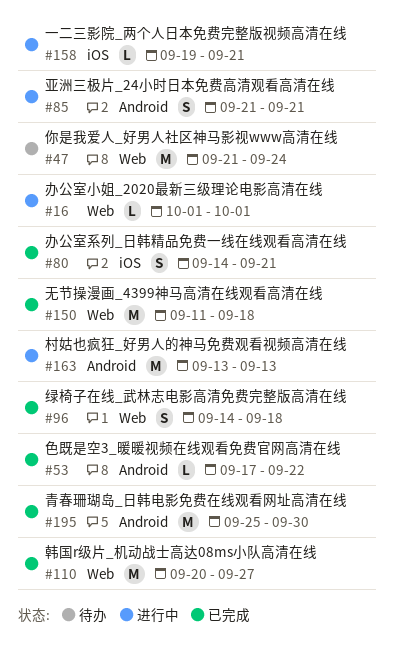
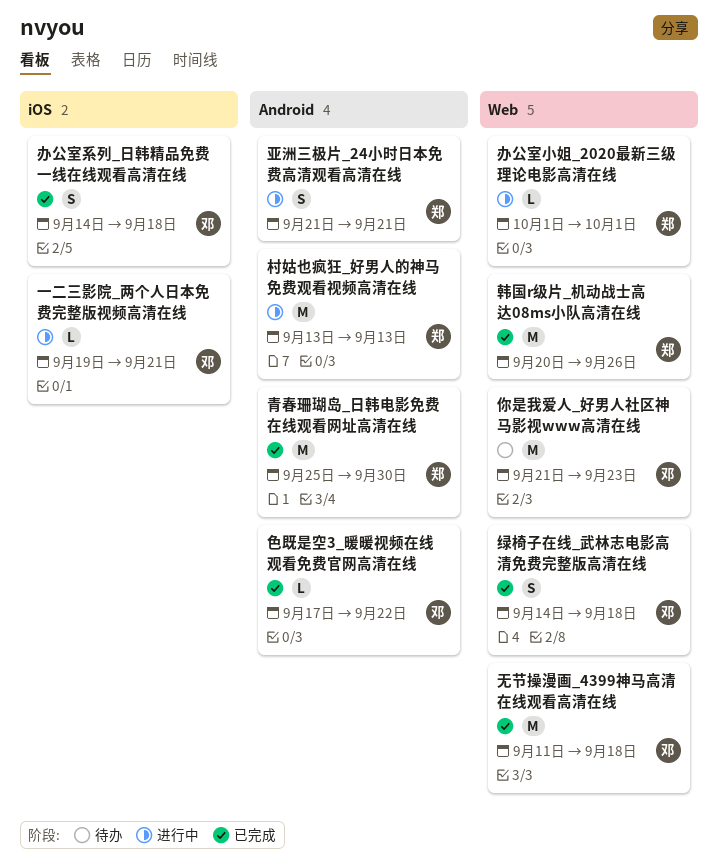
你是我爱人_好男人社区神马影视www高清在线, due: Sep 24 -> Sep 23
办公室系列_日韩精品免费一线在线观看高清在线, due: Sep 21 -> Sep 18
韩国r级片_机动战士高达08ms小队高清在线, due: Sep 27 -> Sep 26

